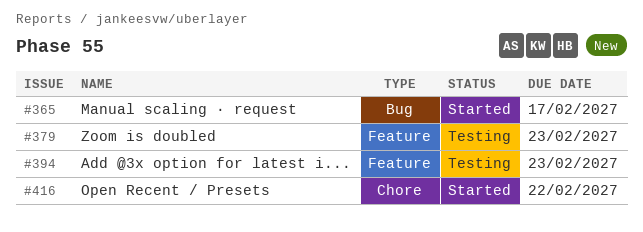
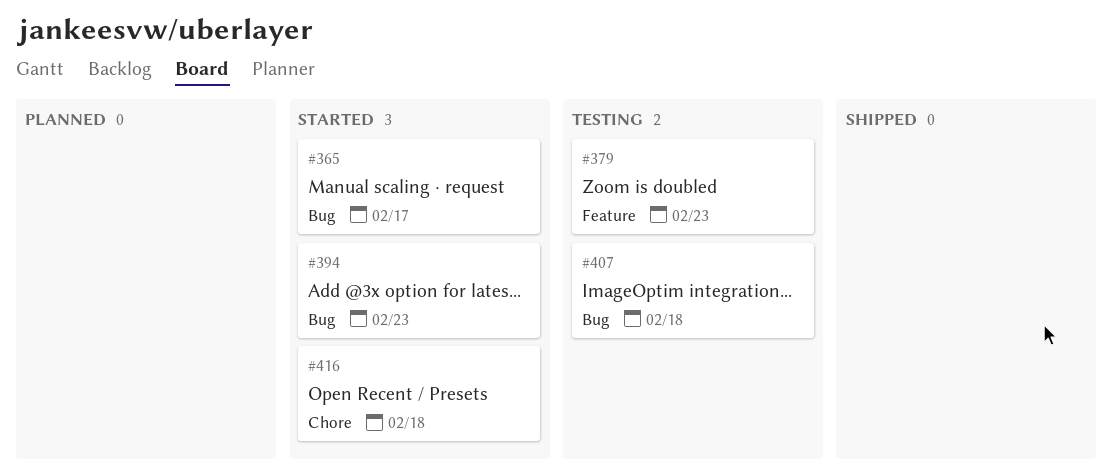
#394, status: Testing -> Started
#394, label: Feature -> Bug
#407: none -> present
#416, due: Feb 22 -> Feb 18

